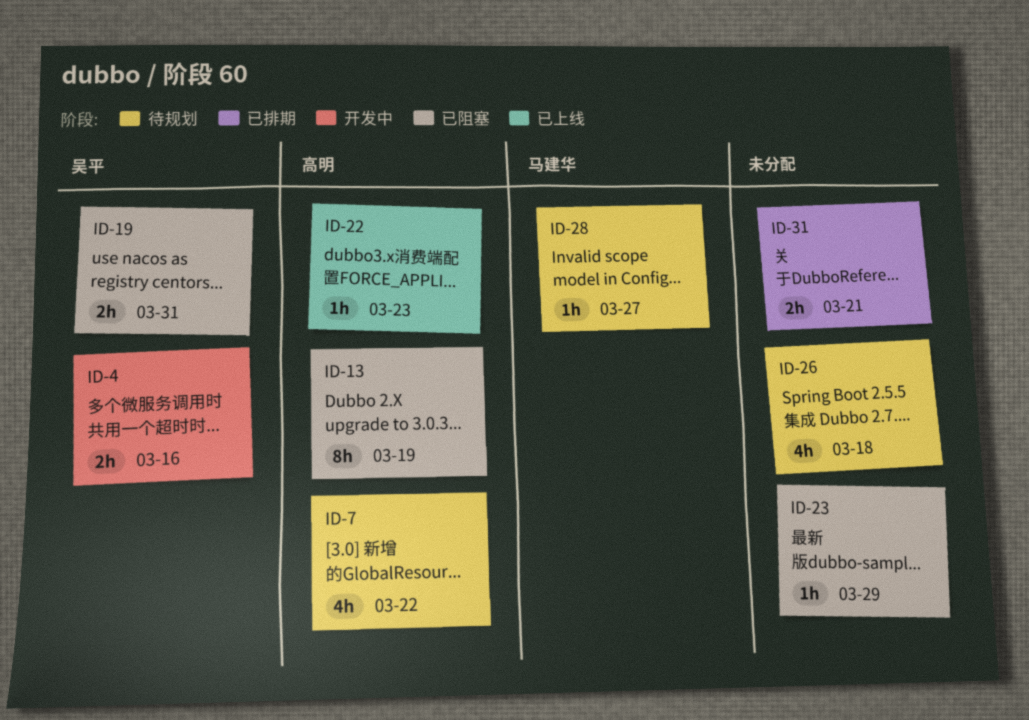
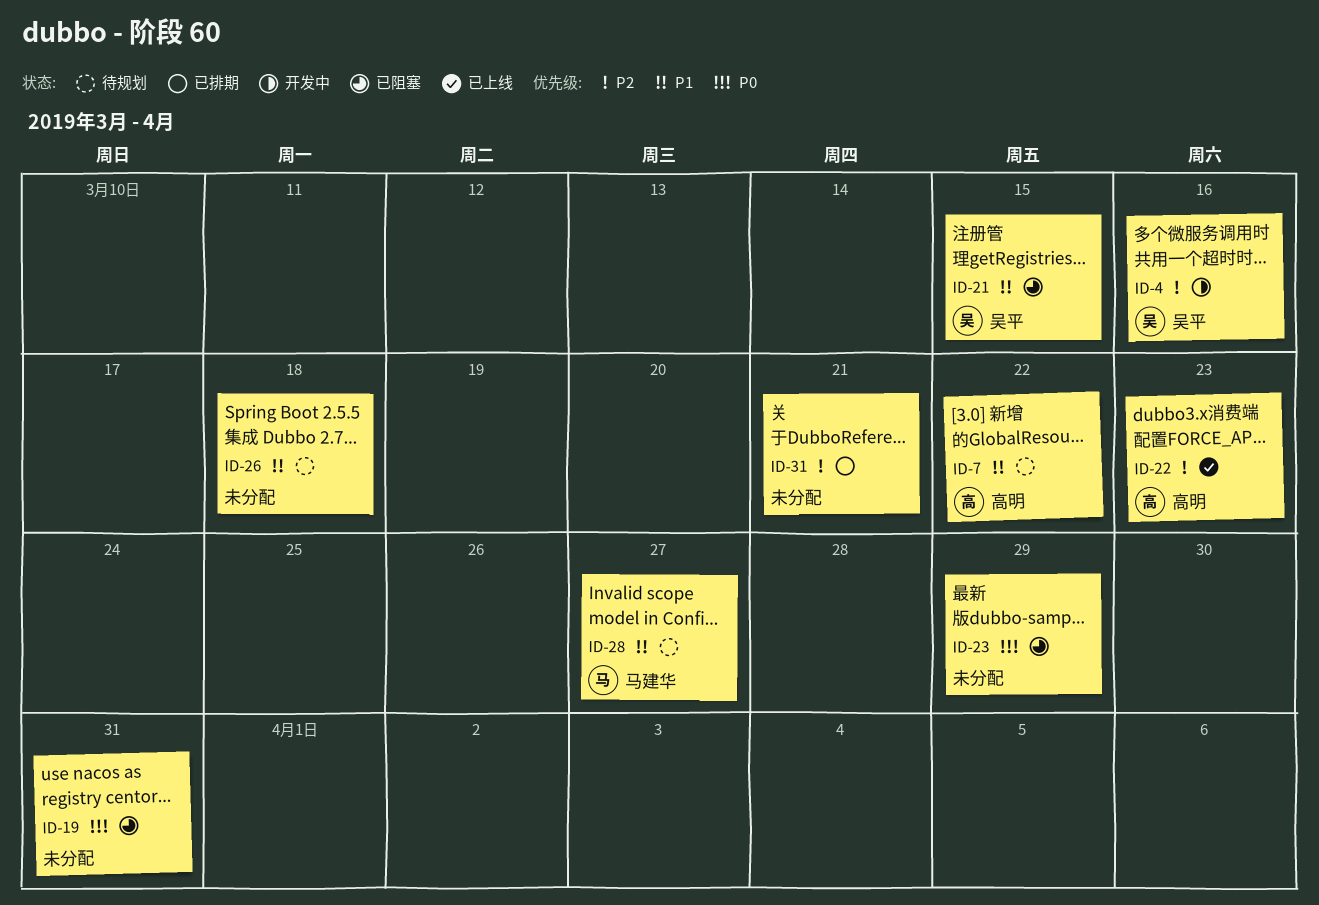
ID-13: present -> none
ID-19, owner: 吴平 -> none
ID-21: none -> present

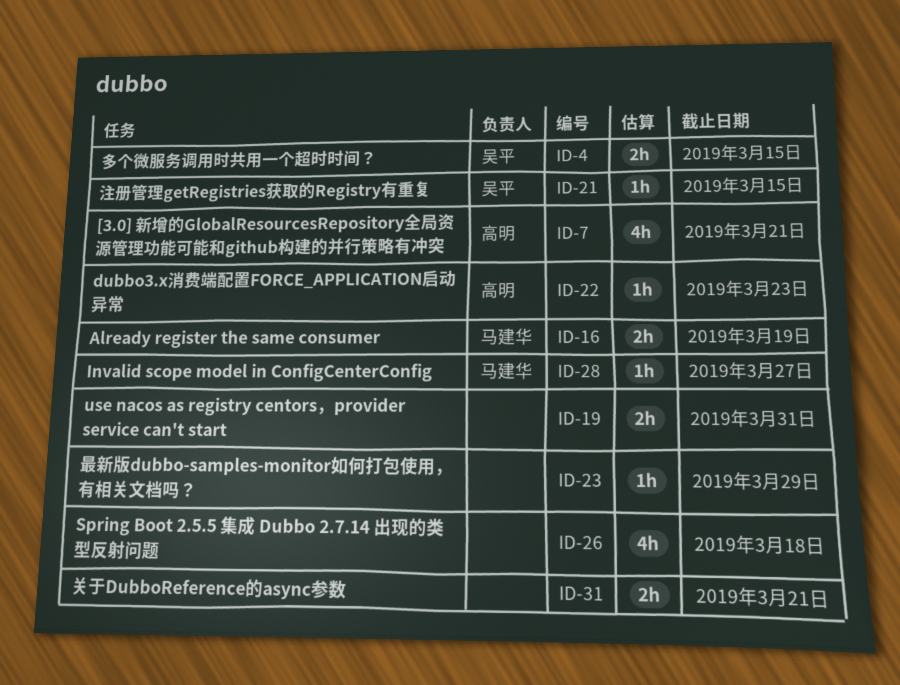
ID-4, due: Mar 16 -> Mar 15
ID-7, due: Mar 22 -> Mar 21
ID-16: none -> present

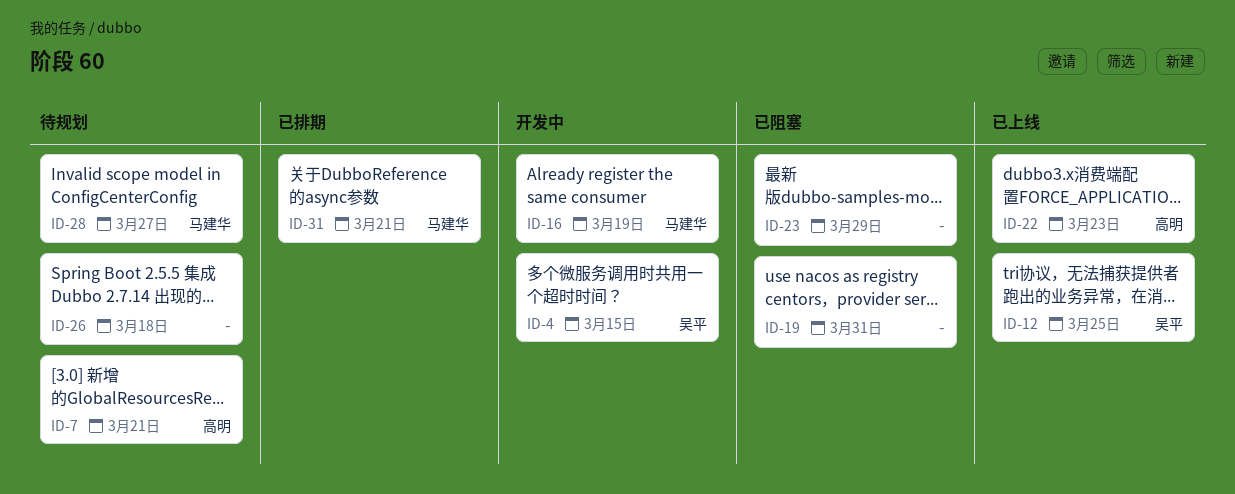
ID-12: none -> present
ID-21: present -> none
ID-31, owner: none -> 马建华

